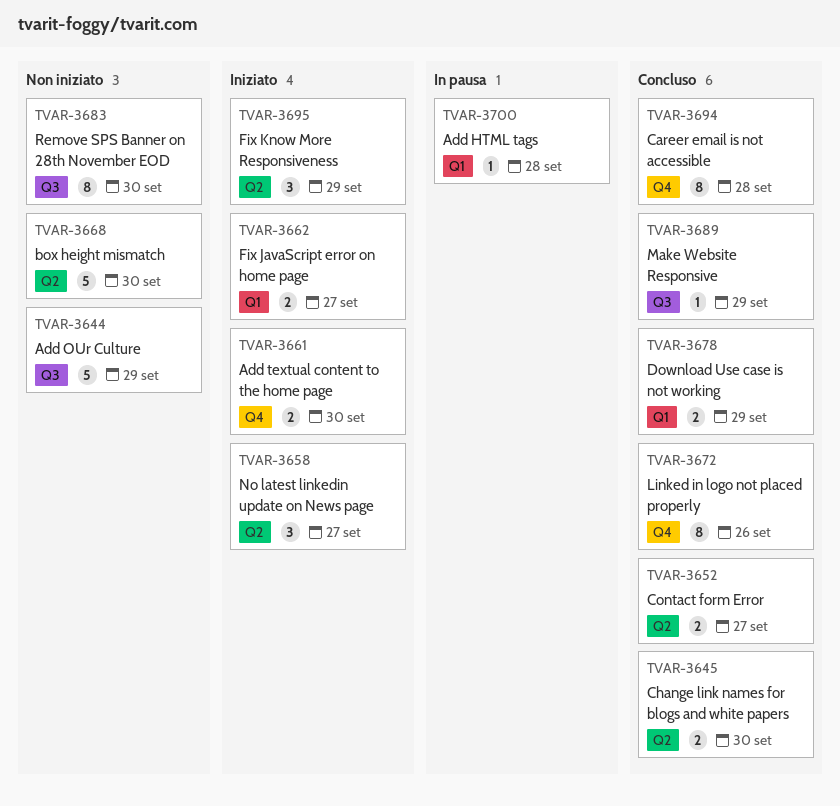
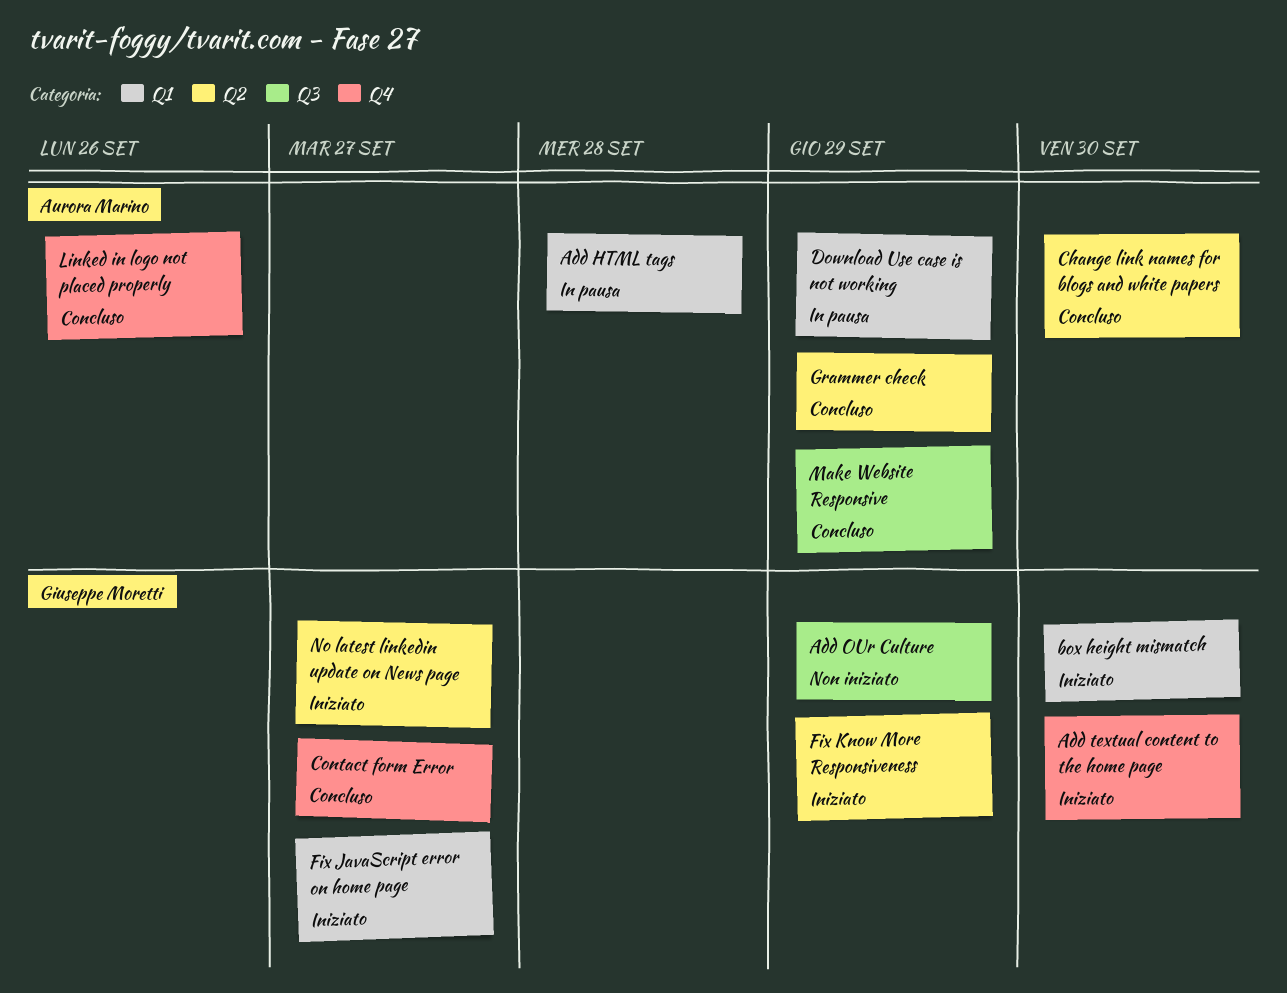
box height mismatch, status: Non iniziato -> Iniziato
box height mismatch, label: Q2 -> Q1
Career email is not accessible: present -> none
Contact form Error, label: Q2 -> Q4
Download Use case is not working, status: Concluso -> In pausa
Grammer check: none -> present
Remove SPS Banner on 28th November EOD: present -> none

